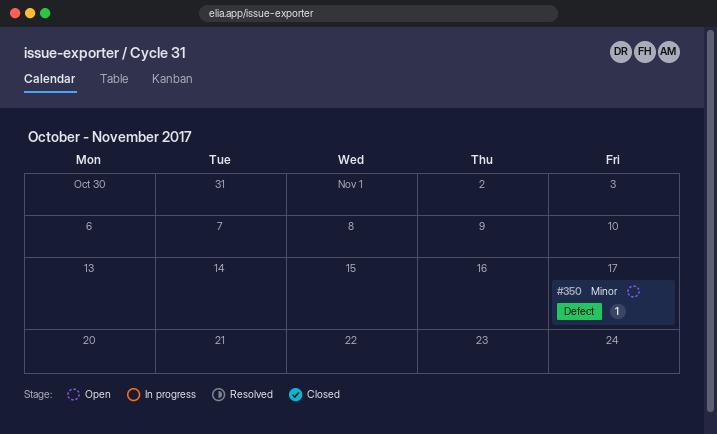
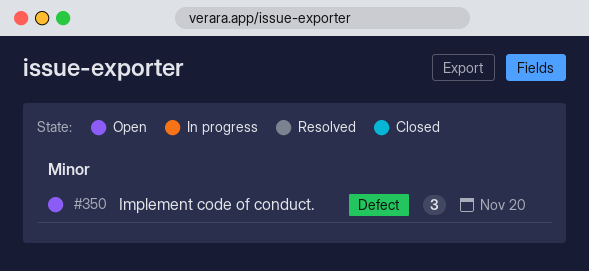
#350, estimate: 1 -> 3
#350, due: Nov 17 -> Nov 20

